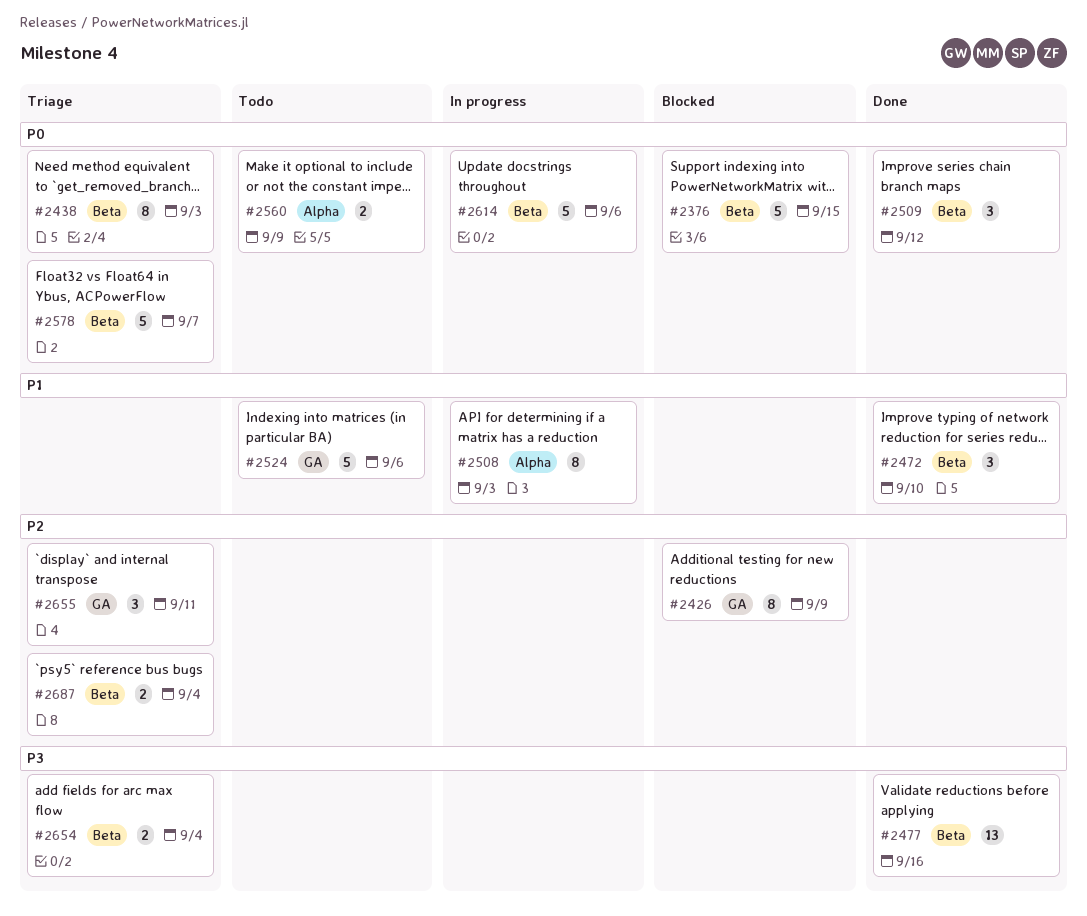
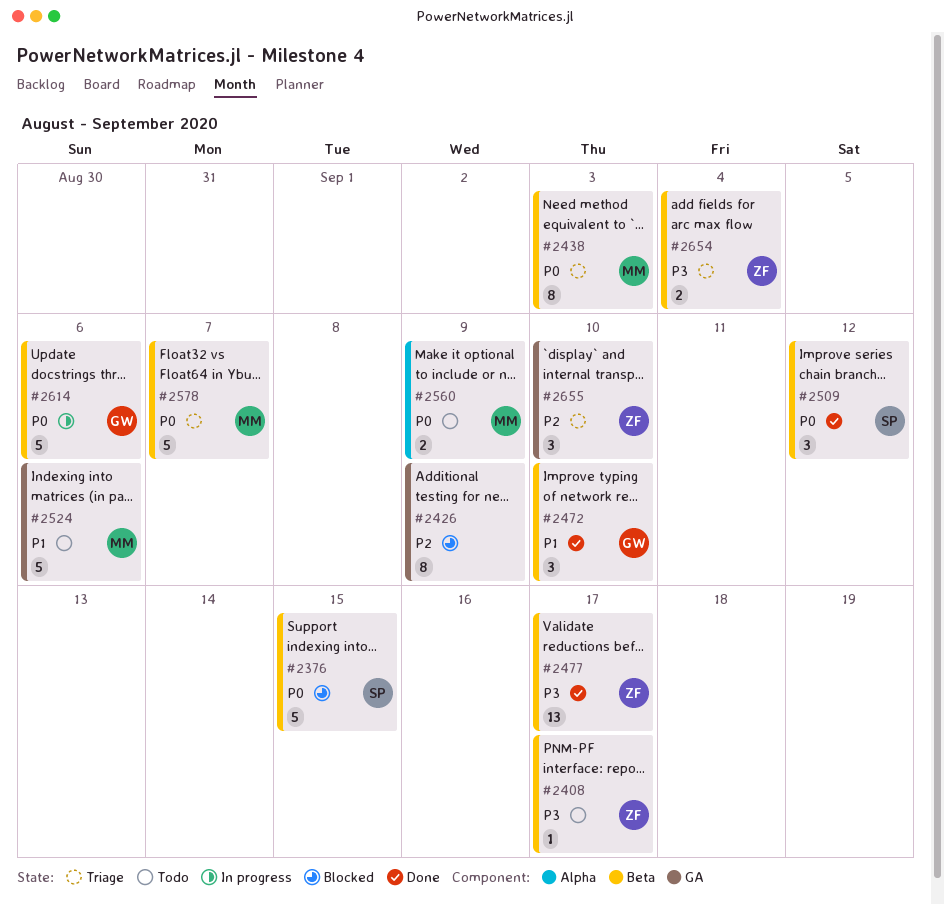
#2408: none -> present
#2477, due: Sep 16 -> Sep 17
#2508: present -> none
#2655, due: Sep 11 -> Sep 10
#2687: present -> none

